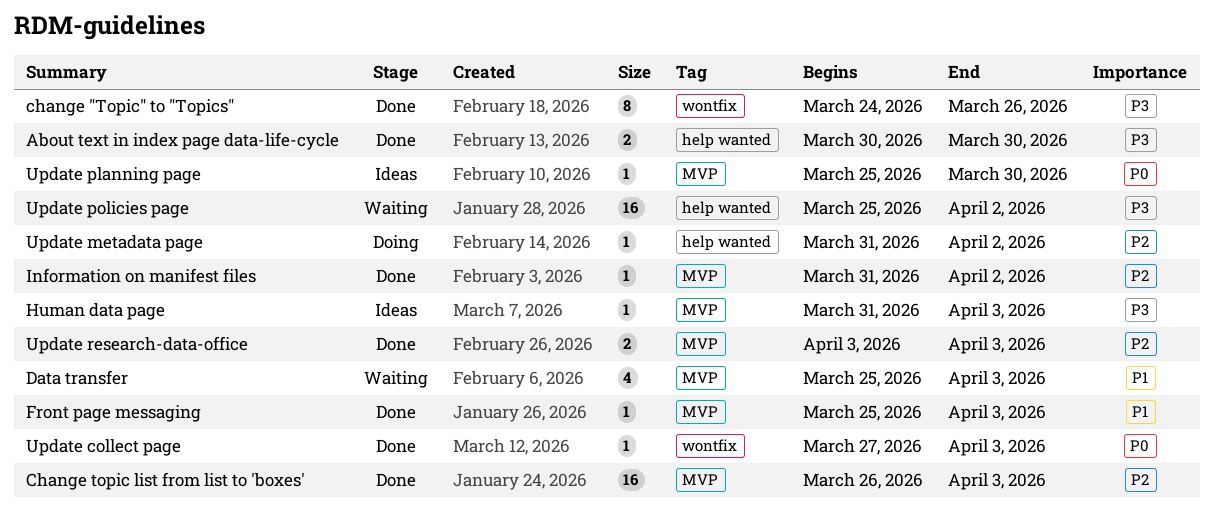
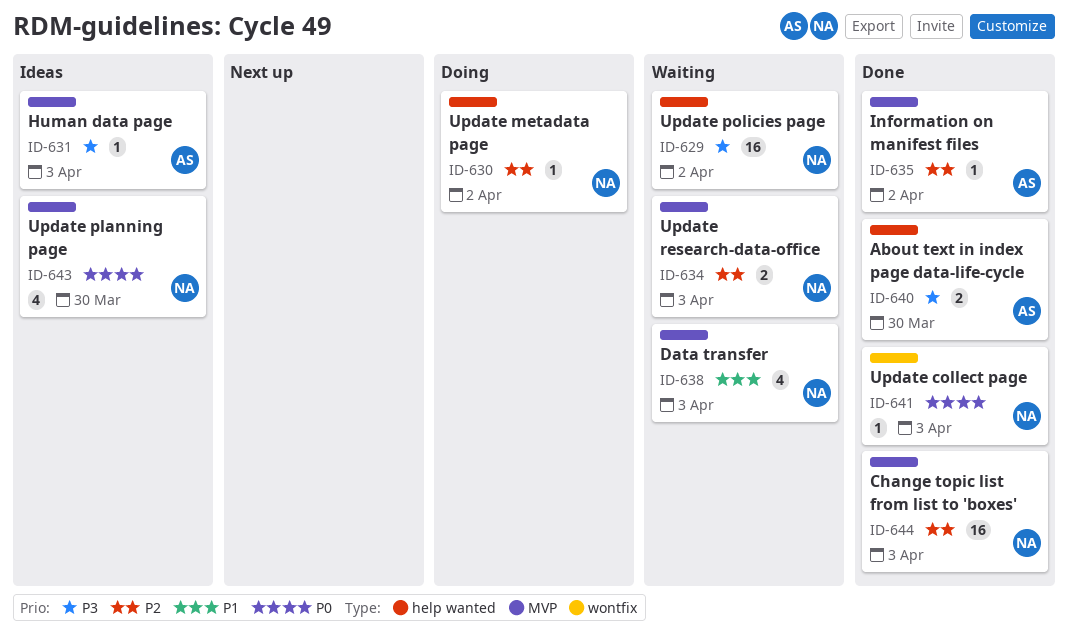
change "Topic" to "Topics": present -> none
Front page messaging: present -> none
Update planning page, estimate: 1 -> 4
Update research-data-office, status: Done -> Waiting

